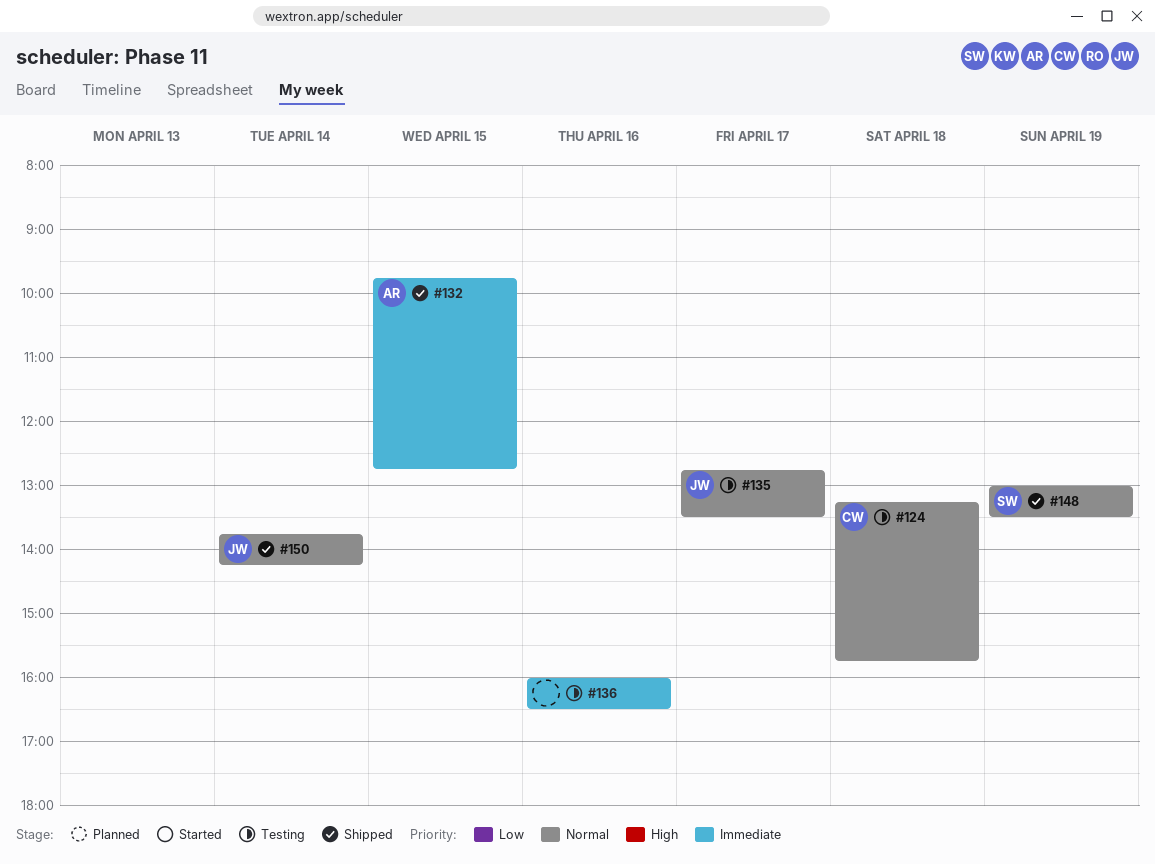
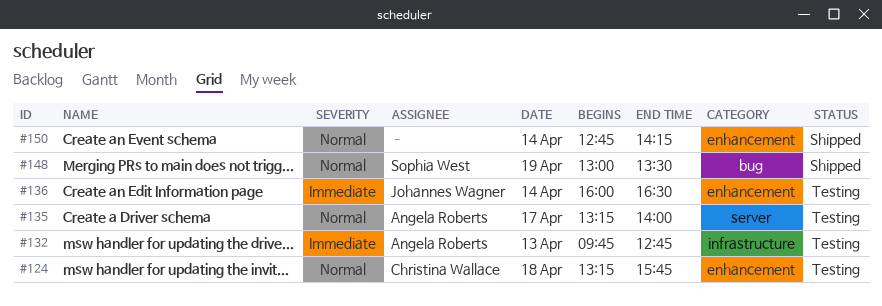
#132, status: Shipped -> Testing
#132, day: Apr 15 -> Apr 13
#135, owner: Johannes Wagner -> Angela Roberts
#135, begins: 12:45 -> 13:15
#135, ends: 13:30 -> 14:00
#136, owner: none -> Johannes Wagner
#136, day: Apr 16 -> Apr 14
#150, owner: Johannes Wagner -> none
#150, begins: 13:45 -> 12:45

